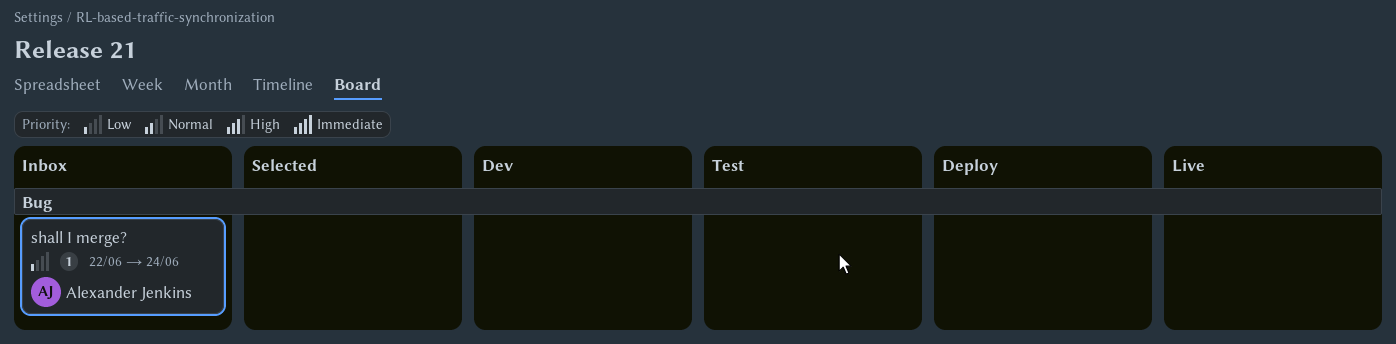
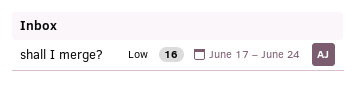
shall I merge?, estimate: 1 -> 16
shall I merge?, start: Jun 22 -> Jun 17

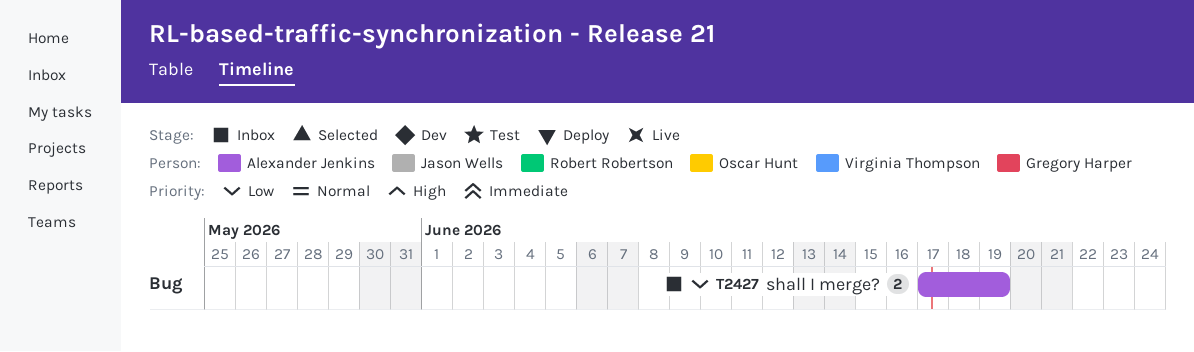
shall I merge?, estimate: 16 -> 2
shall I merge?, due: Jun 24 -> Jun 19

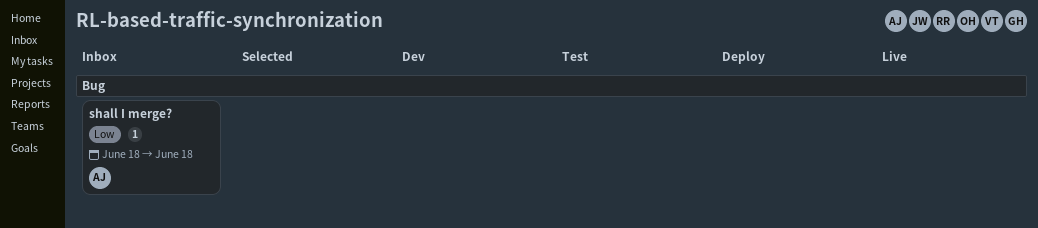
shall I merge?, estimate: 2 -> 1
shall I merge?, start: Jun 17 -> Jun 18
shall I merge?, due: Jun 19 -> Jun 18

